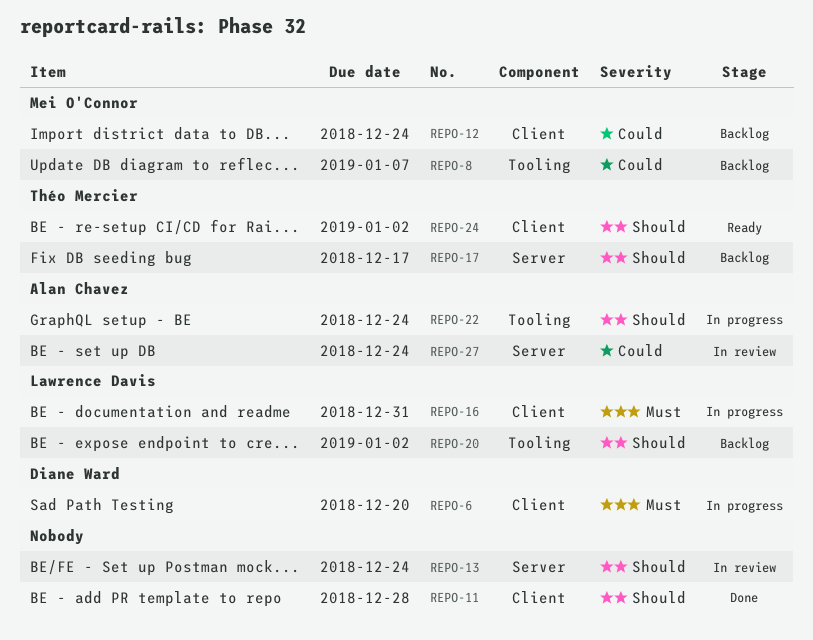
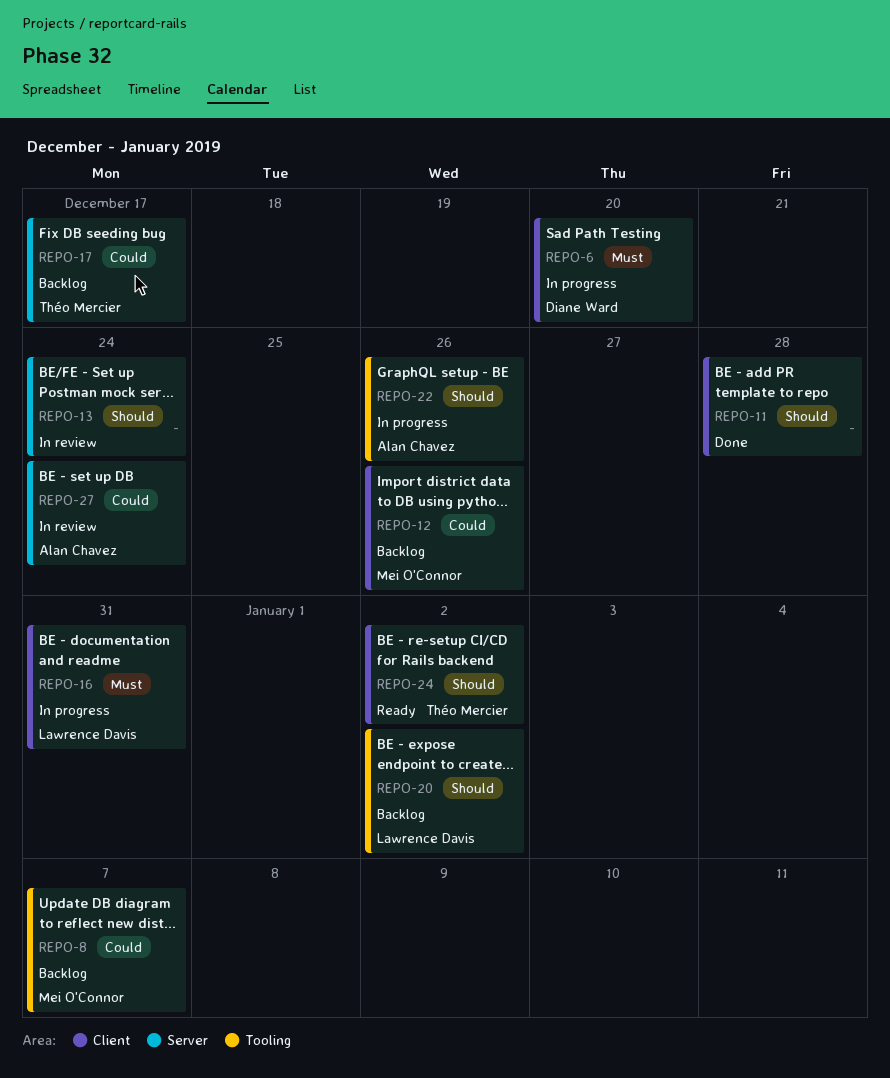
REPO-12, due: Dec 24 -> Dec 26
REPO-17, priority: Should -> Could
REPO-22, due: Dec 24 -> Dec 26

